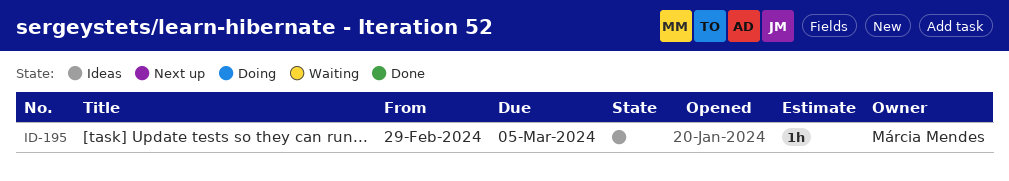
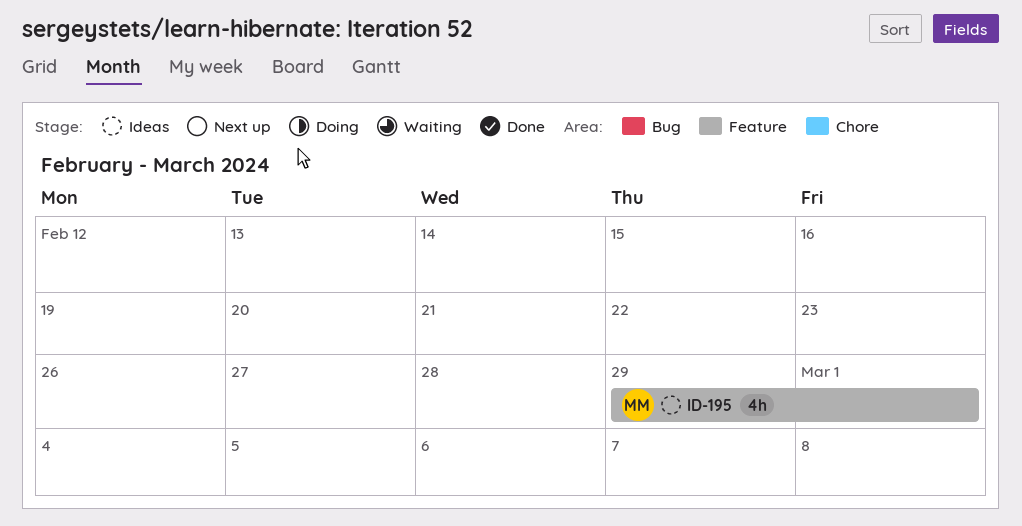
ID-195, estimate: 1h -> 4h
ID-195, due: Mar 5 -> Mar 1

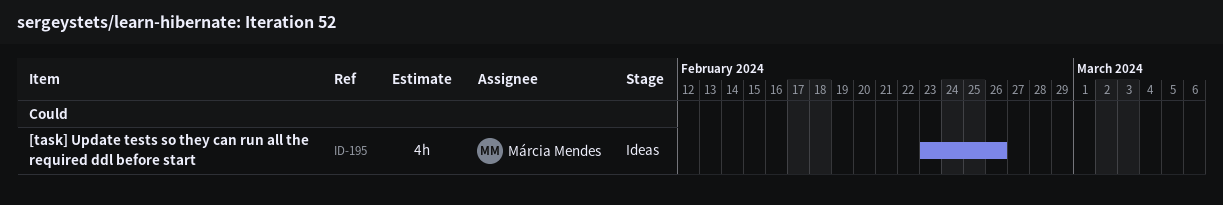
ID-195, start: Feb 29 -> Feb 23
ID-195, due: Mar 1 -> Feb 26

